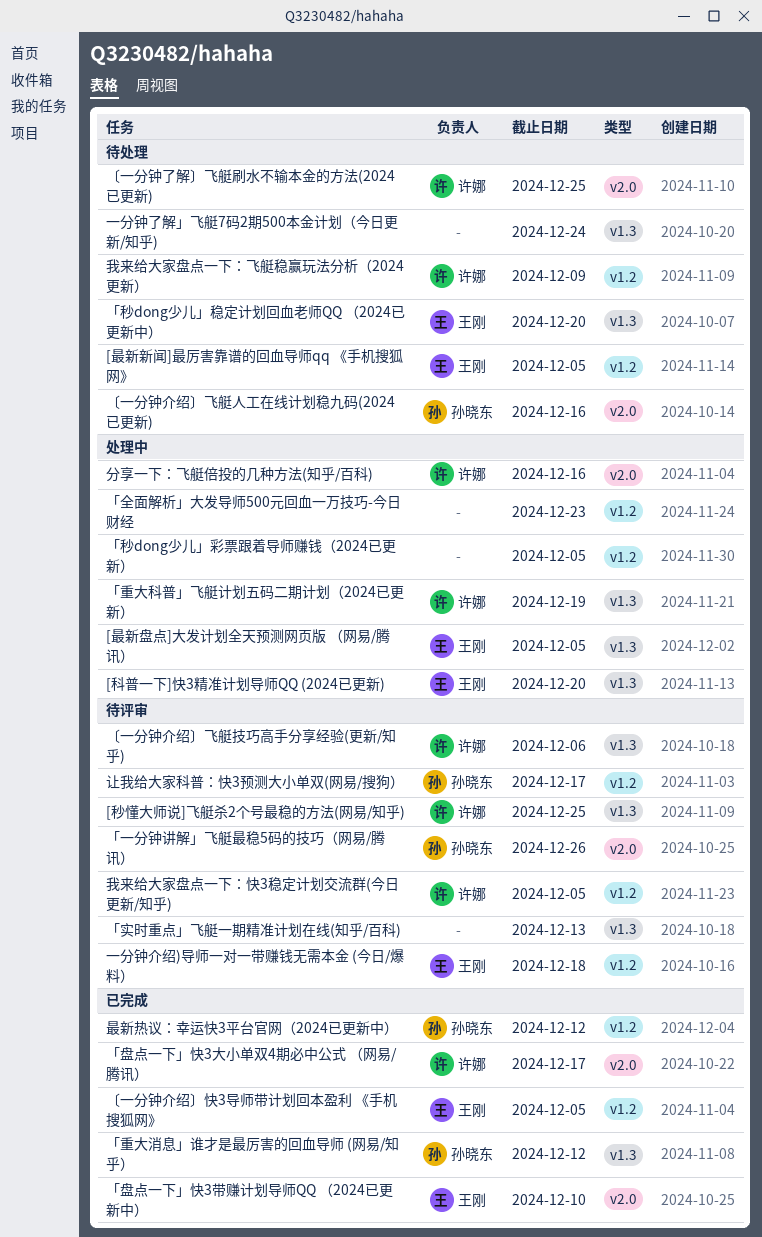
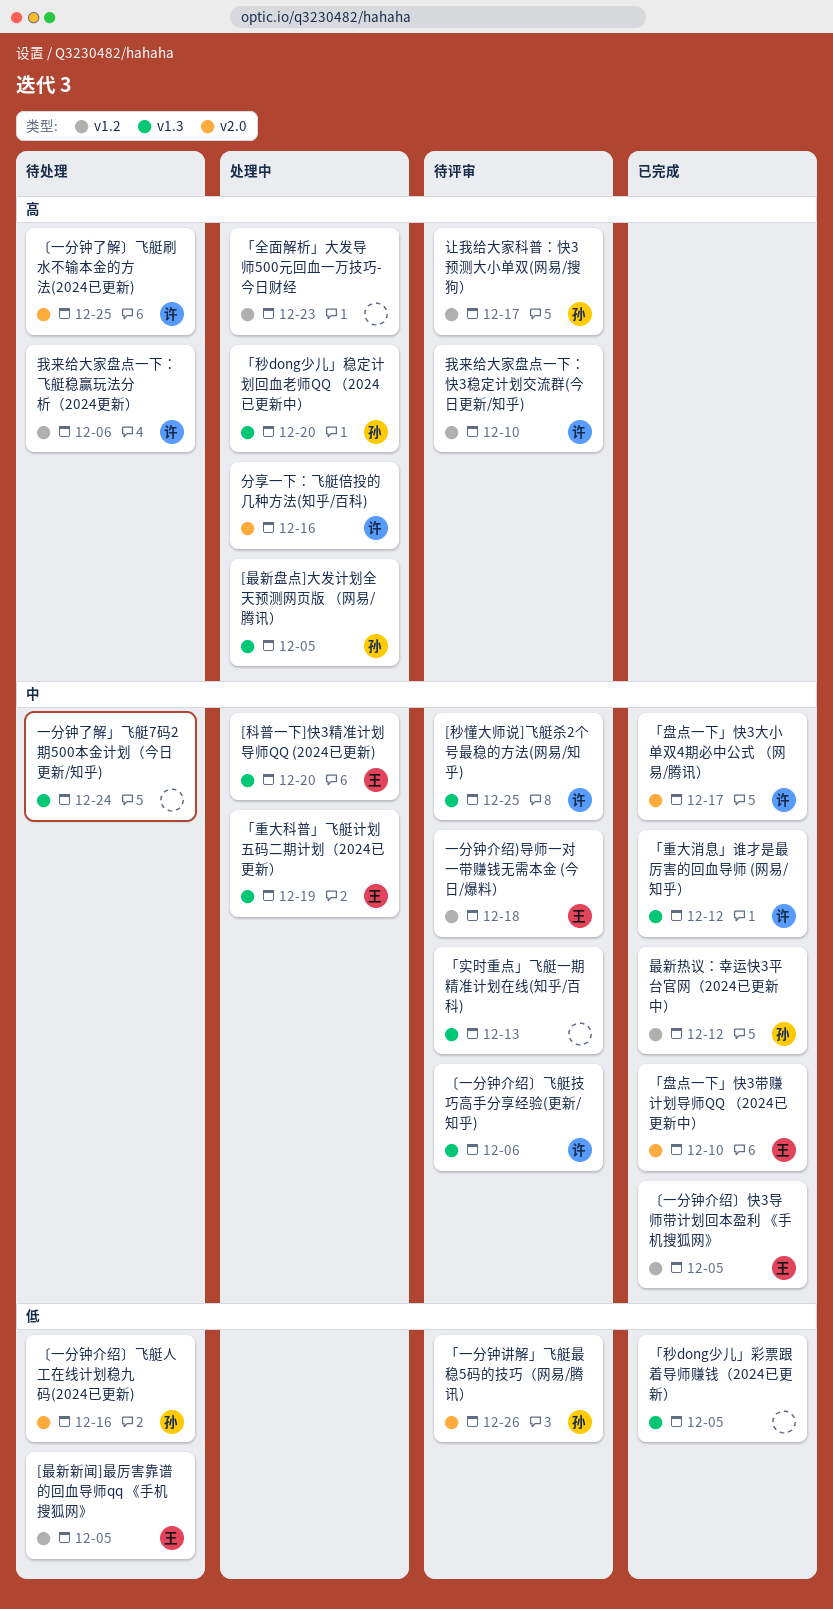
[最新盘点]大发计划全天预测网页版 （网易/腾讯）, owner: 王刚 -> 孙晓东
「秒dong少儿」彩票跟着导师赚钱（2024已更新）, status: 处理中 -> 已完成
「秒dong少儿」彩票跟着导师赚钱（2024已更新）, label: v1.2 -> v1.3
「秒dong少儿」稳定计划回血老师QQ （2024已更新中）, status: 待处理 -> 处理中
「秒dong少儿」稳定计划回血老师QQ （2024已更新中）, owner: 王刚 -> 孙晓东
「重大消息」谁才是最厉害的回血导师 (网易/知乎）, owner: 孙晓东 -> 许娜
「重大科普」飞艇计划五码二期计划（2024已更新）, owner: 许娜 -> 王刚
我来给大家盘点一下：快3稳定计划交流群(今日更新/知乎), due: Dec 5 -> Dec 10
我来给大家盘点一下：飞艇稳赢玩法分析（2024更新）, due: Dec 9 -> Dec 6

